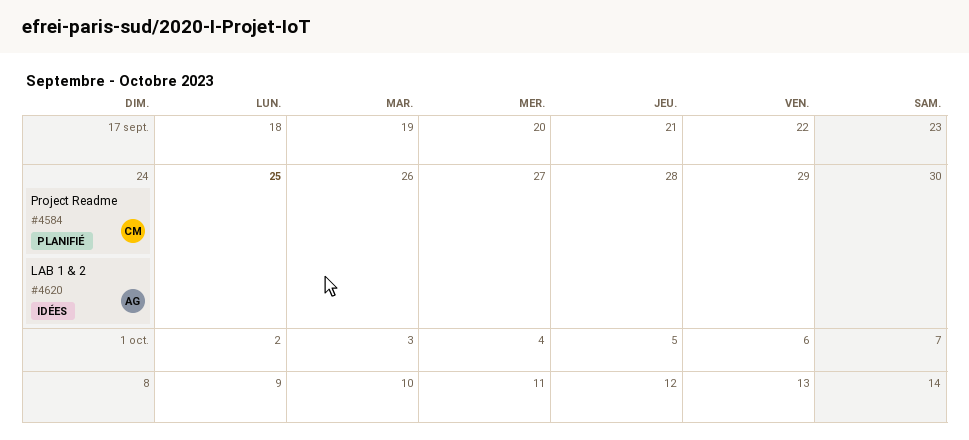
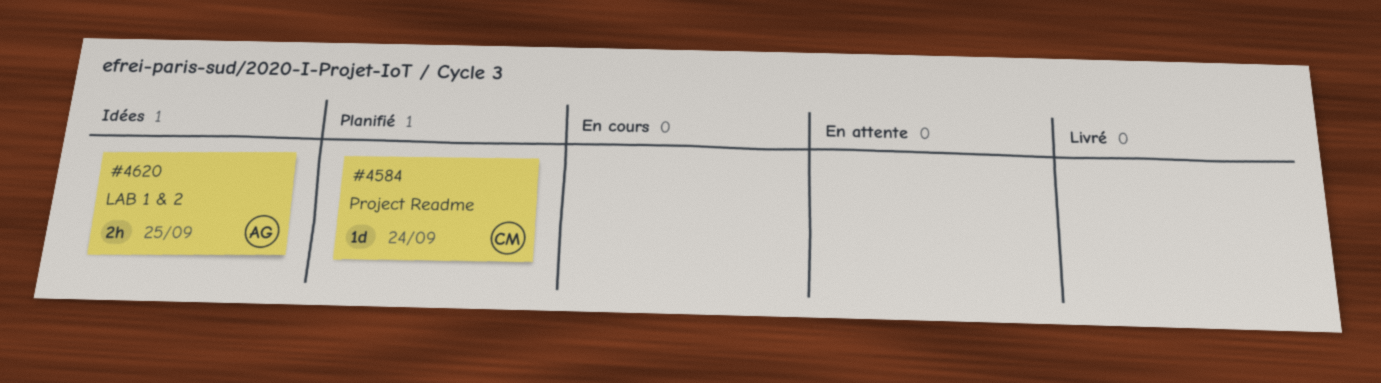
#4620, due: Sep 24 -> Sep 25

